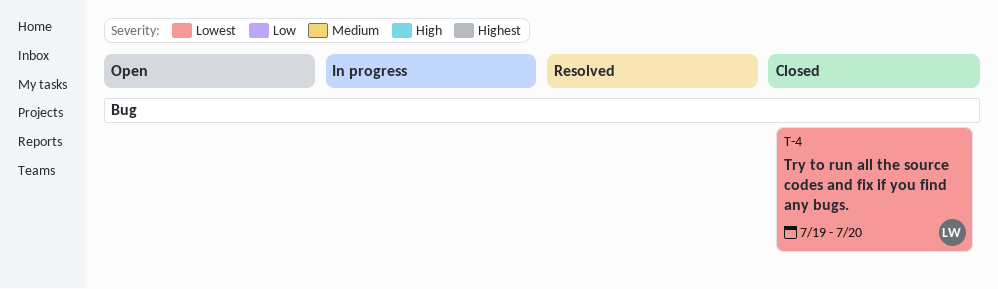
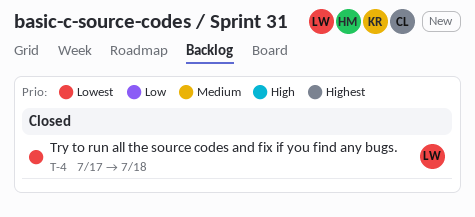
T-4, start: Jul 19 -> Jul 17
T-4, due: Jul 20 -> Jul 18

